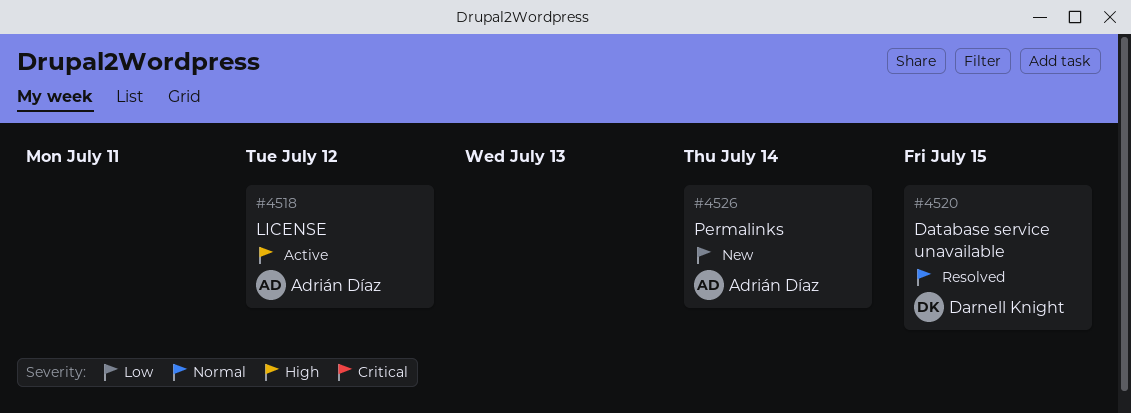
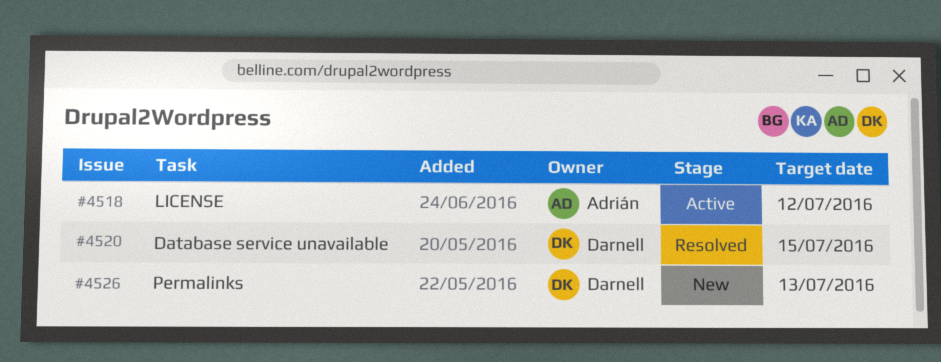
#4526, owner: Adrián Díaz -> Darnell Knight
#4526, due: Jul 14 -> Jul 13

